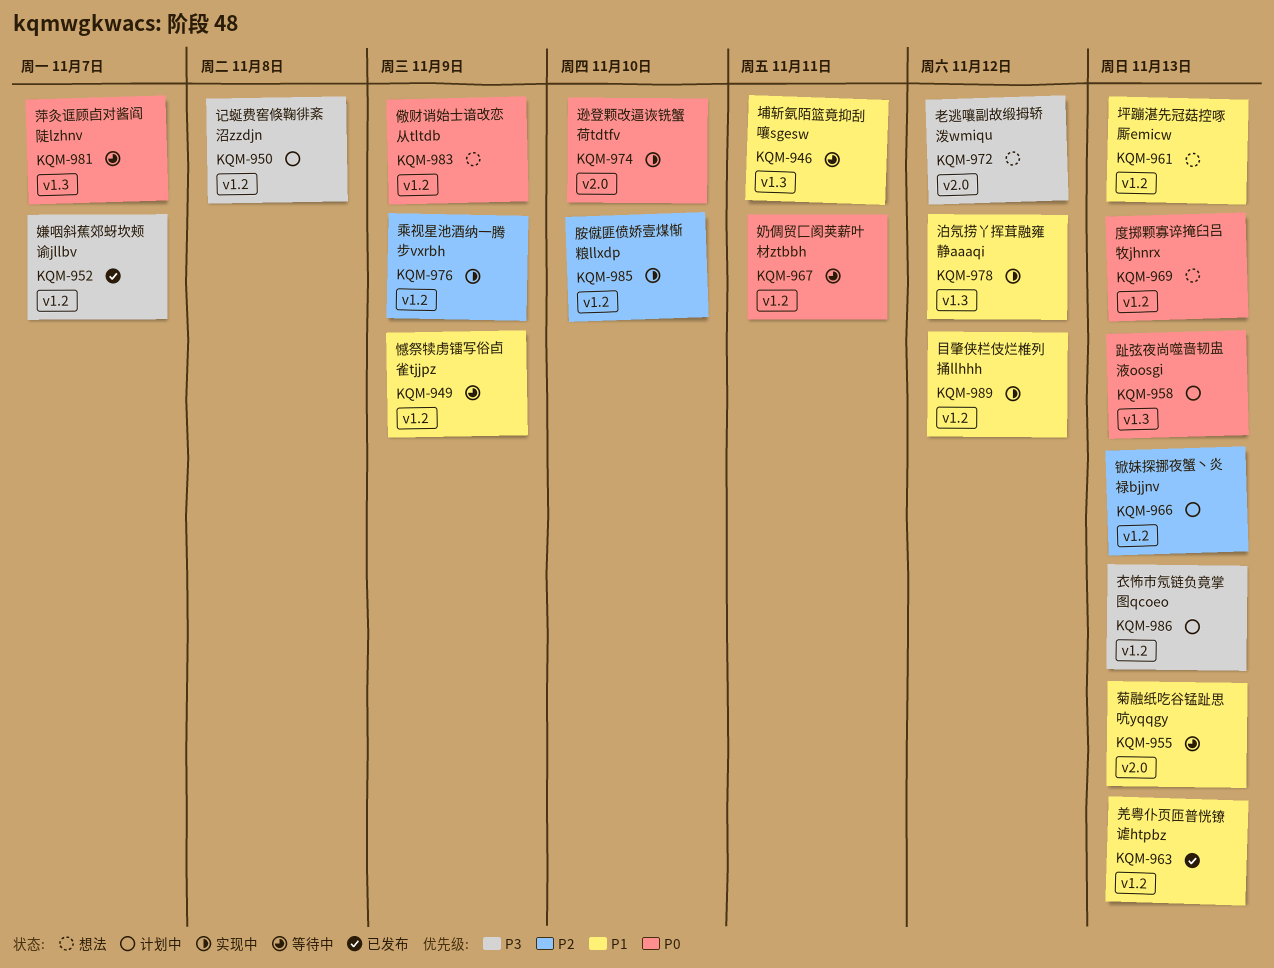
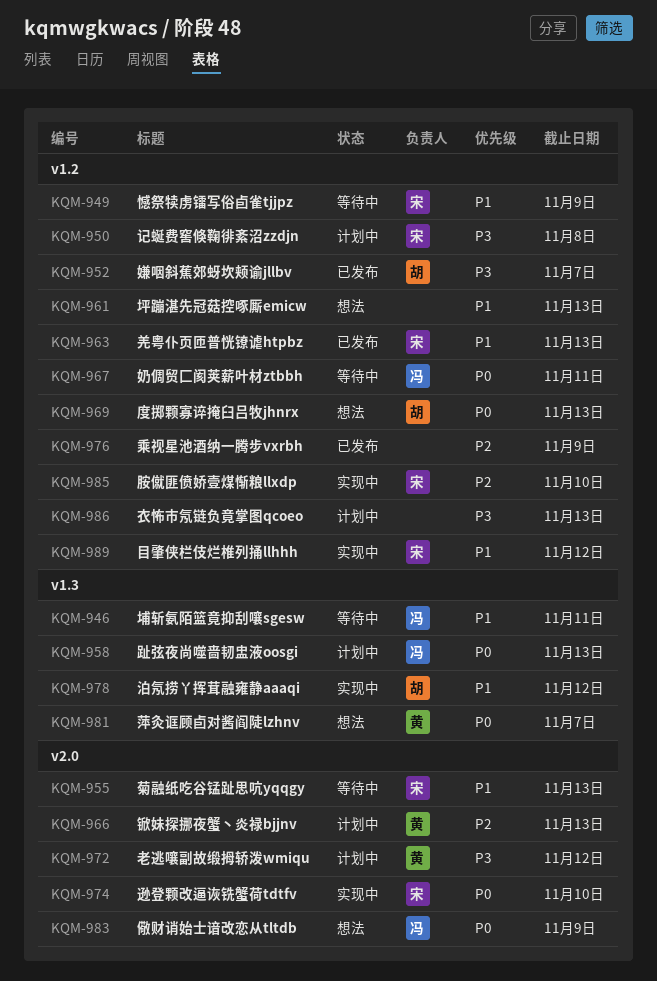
KQM-966, label: v1.2 -> v2.0
KQM-972, status: 想法 -> 计划中
KQM-976, status: 实现中 -> 已发布
KQM-981, status: 等待中 -> 想法
KQM-983, label: v1.2 -> v2.0

